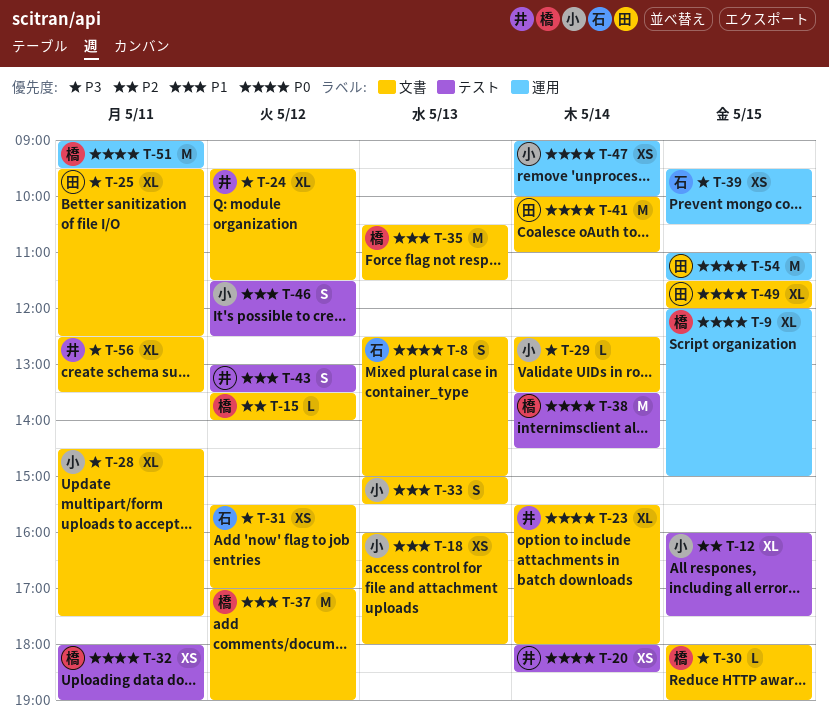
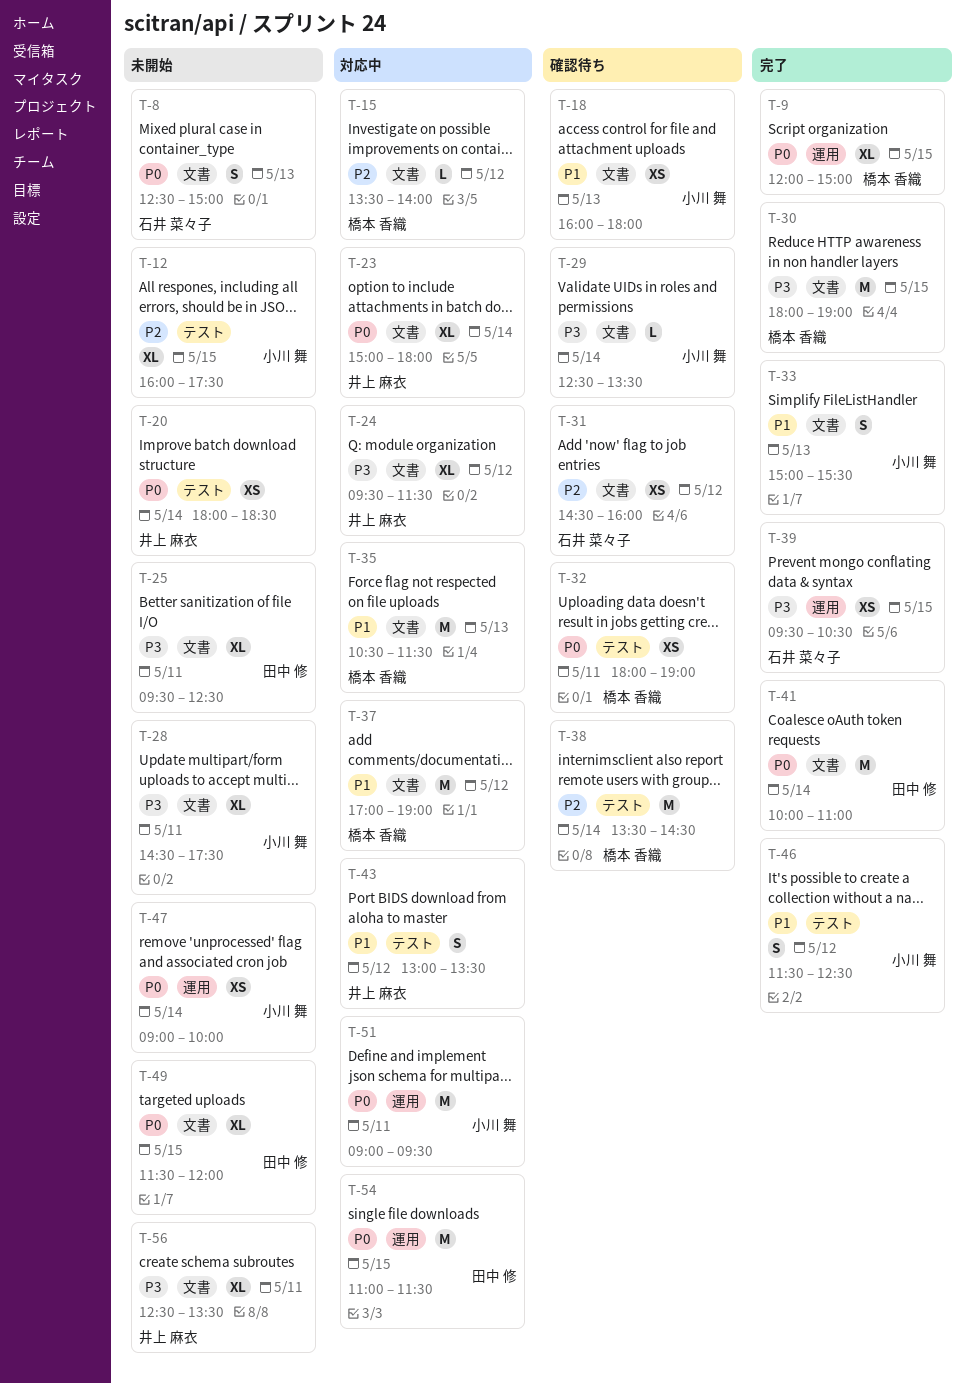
T-23, begins: 15:30 -> 15:00
T-30, estimate: L -> M
T-31, priority: P3 -> P2
T-31, begins: 15:30 -> 14:30
T-31, ends: 17:00 -> 16:00
T-38, priority: P0 -> P2
T-51, owner: 橋本 香織 -> 小川 舞

